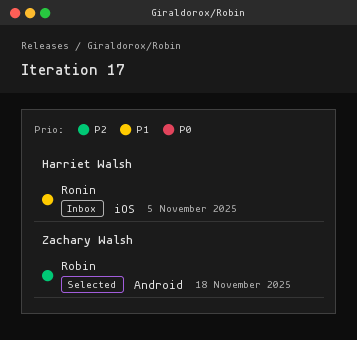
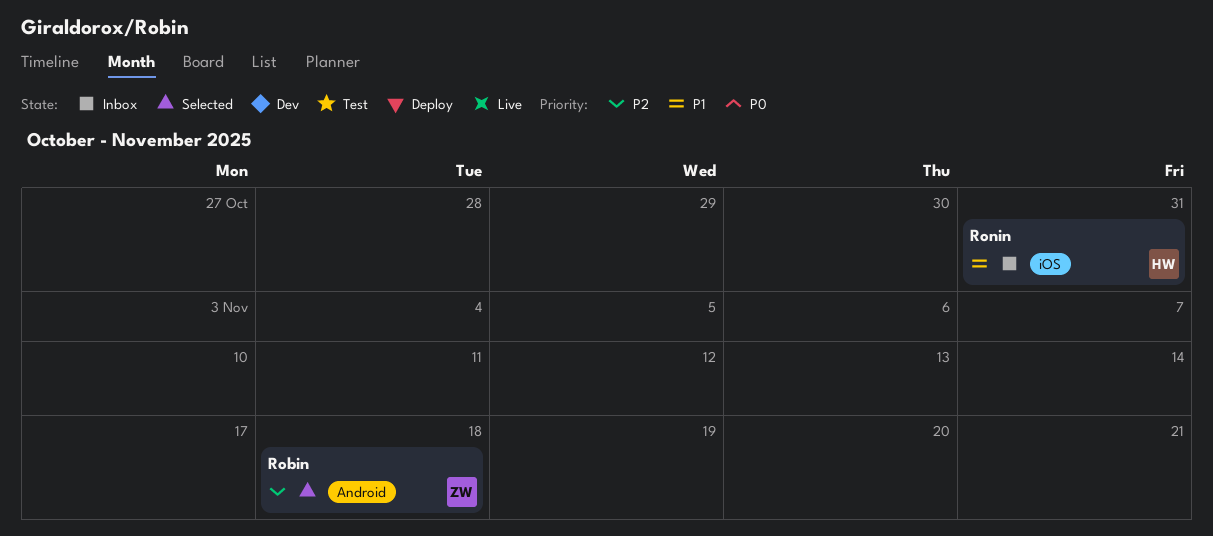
Ronin, due: Nov 5 -> Oct 31

